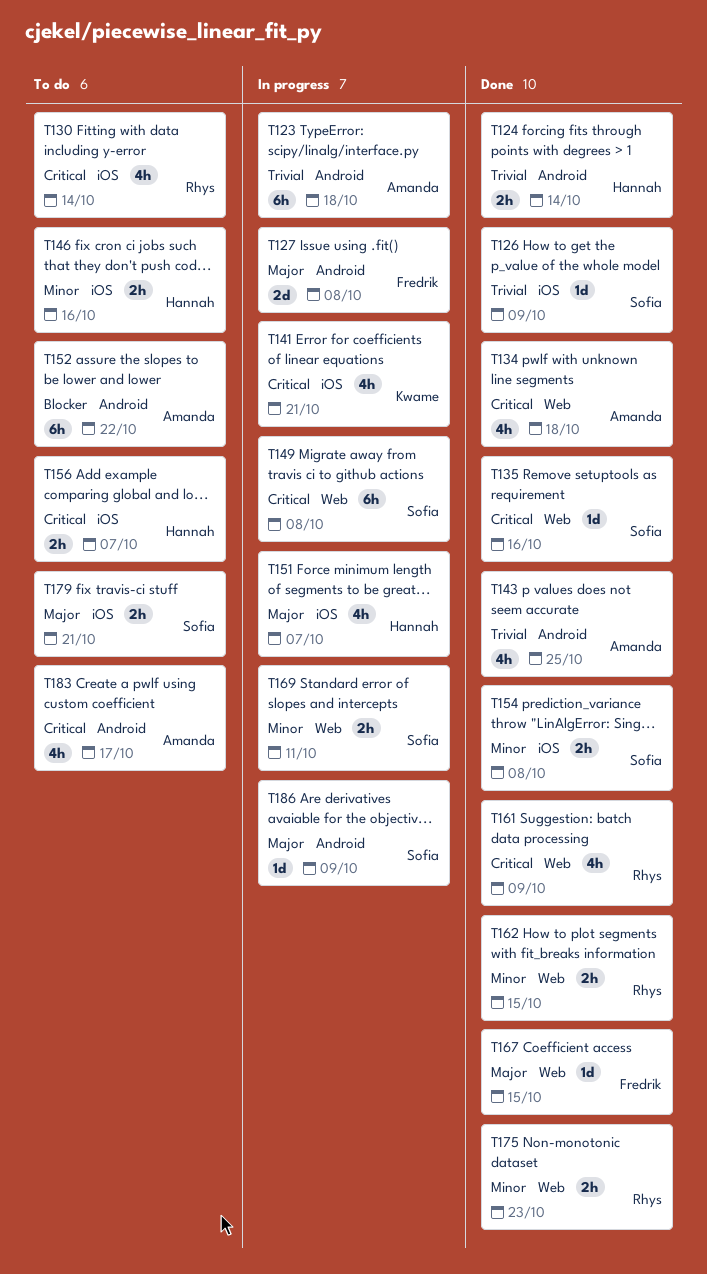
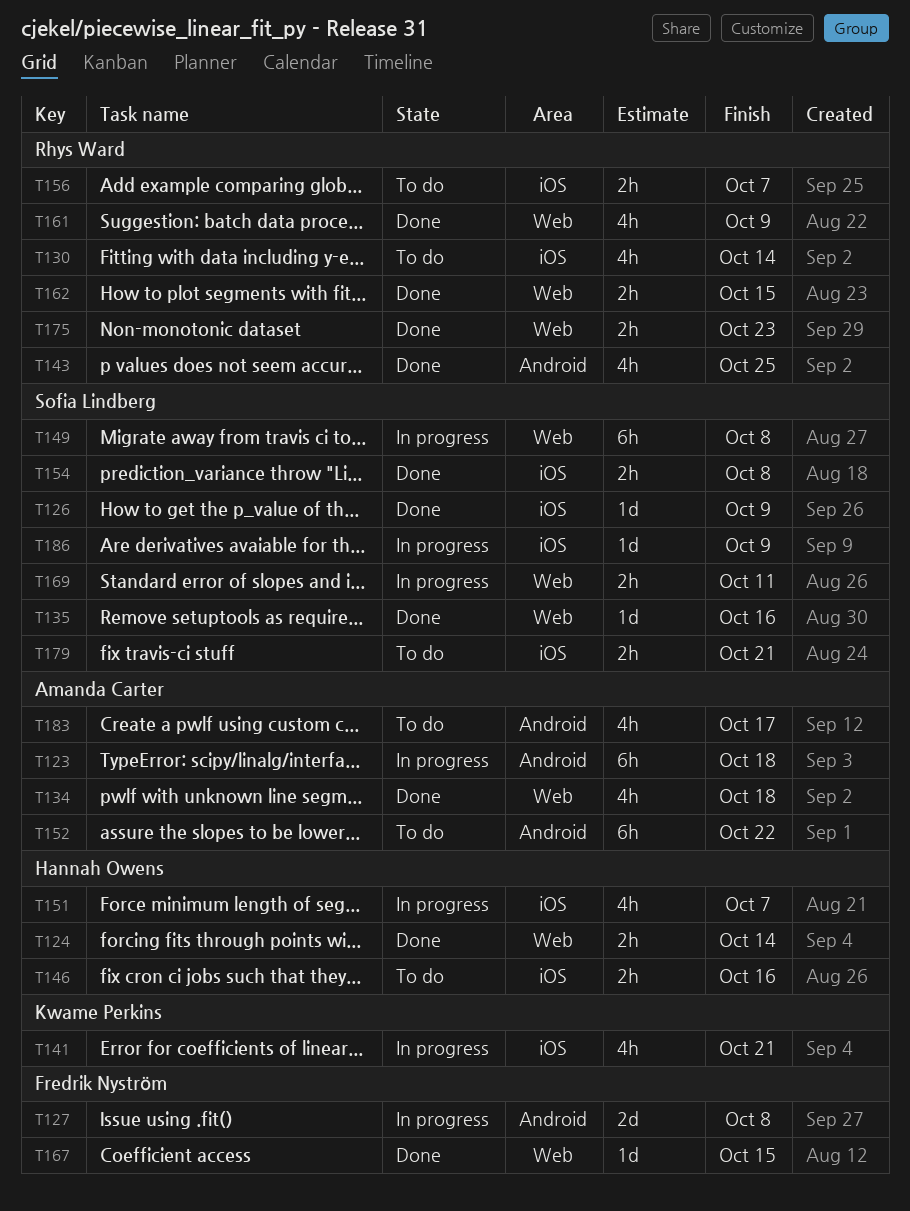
T124, label: Android -> Web
T143, owner: Amanda Carter -> Rhys Ward
T156, owner: Hannah Owens -> Rhys Ward
T186, label: Android -> iOS

